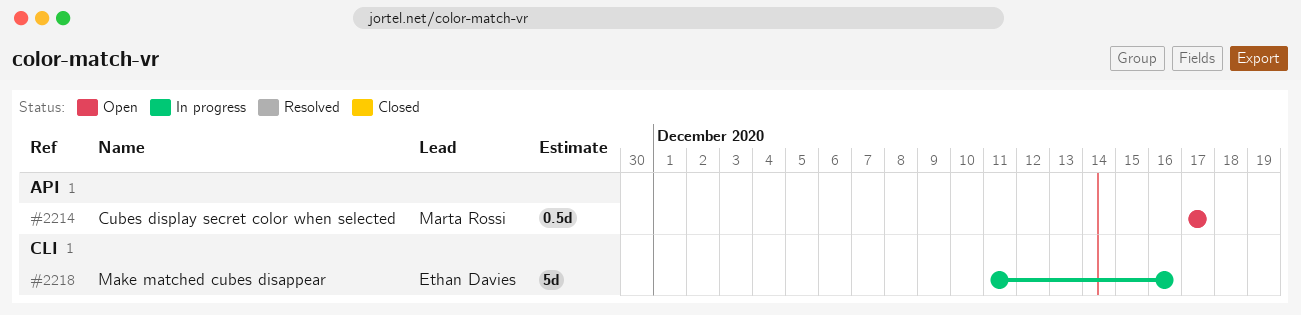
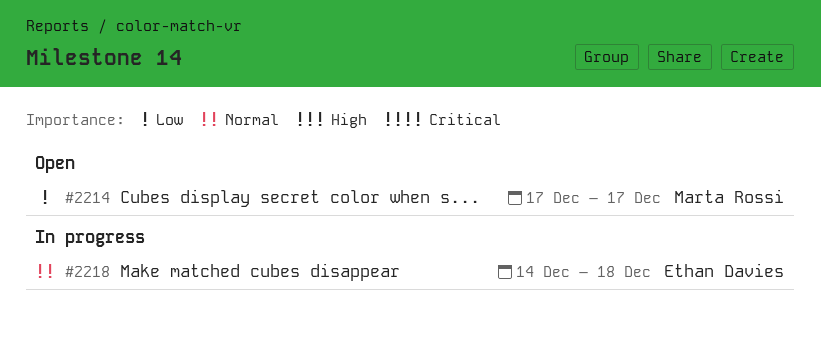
#2218, start: Dec 11 -> Dec 14
#2218, due: Dec 16 -> Dec 18

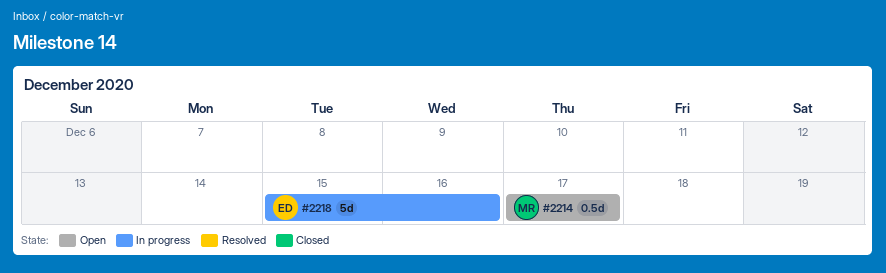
#2218, start: Dec 14 -> Dec 15
#2218, due: Dec 18 -> Dec 16

